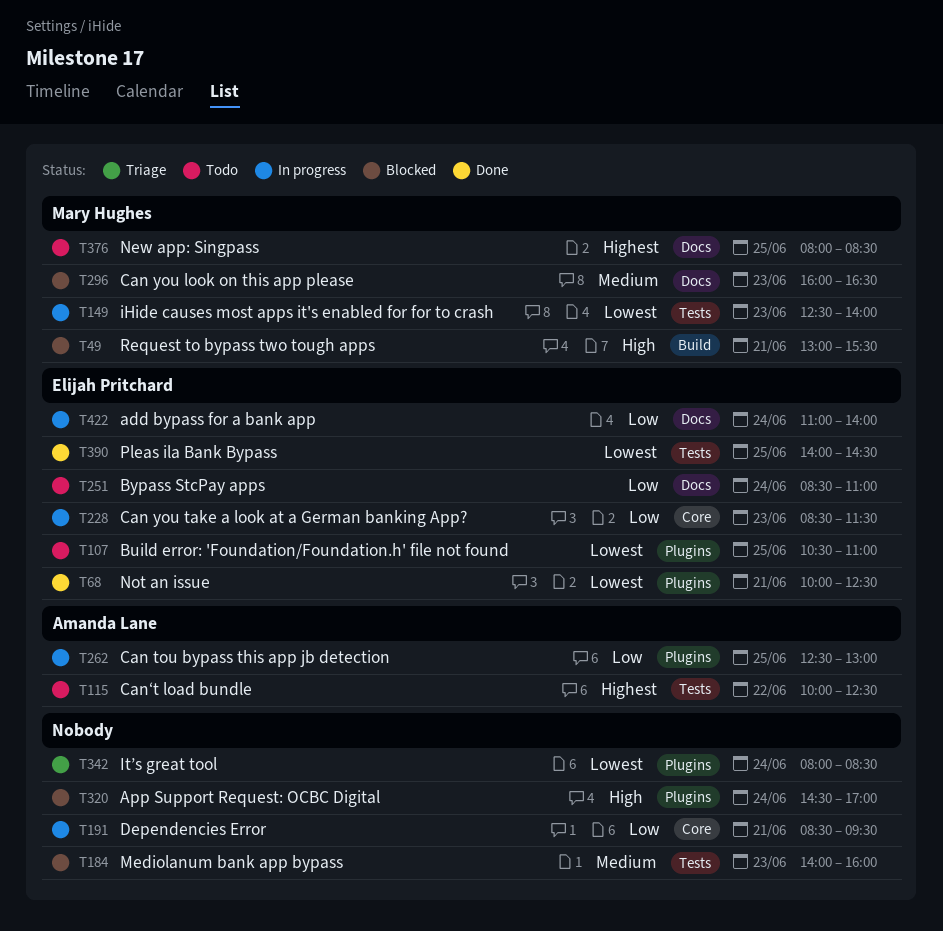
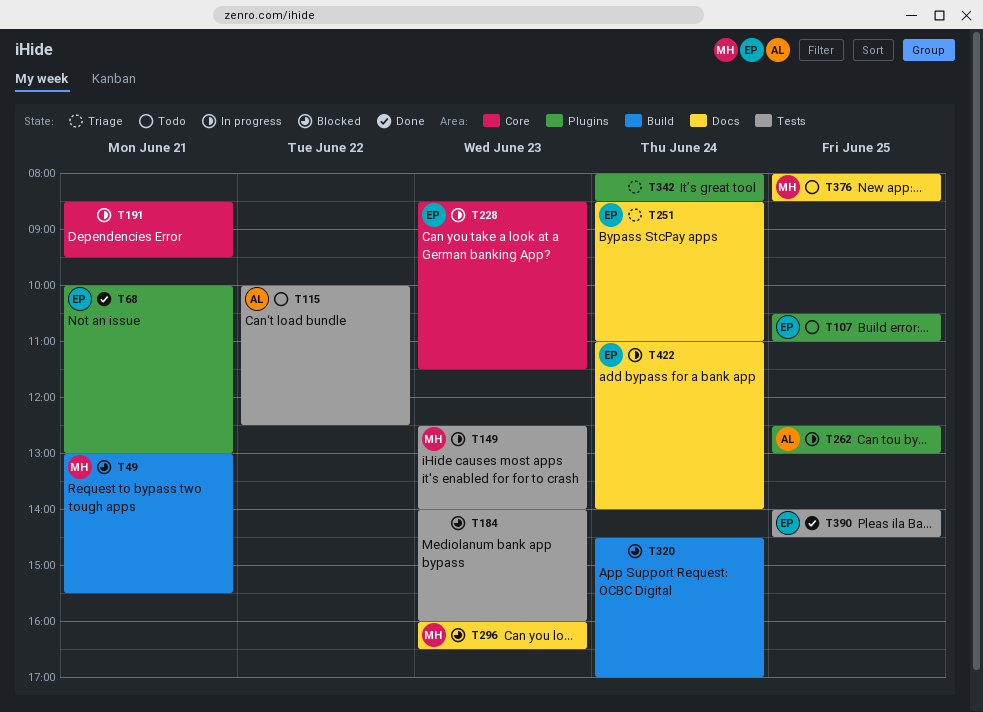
T68, ends: 12:30 -> 13:00
T251, status: Todo -> Triage
T320, label: Plugins -> Build

